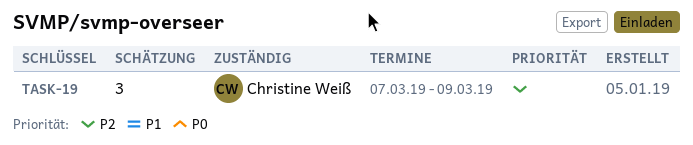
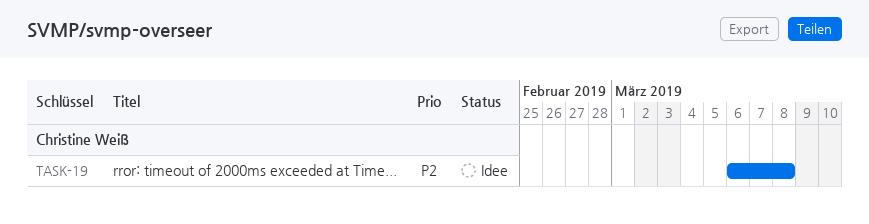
TASK-19, start: Mar 7 -> Mar 6
TASK-19, due: Mar 9 -> Mar 8

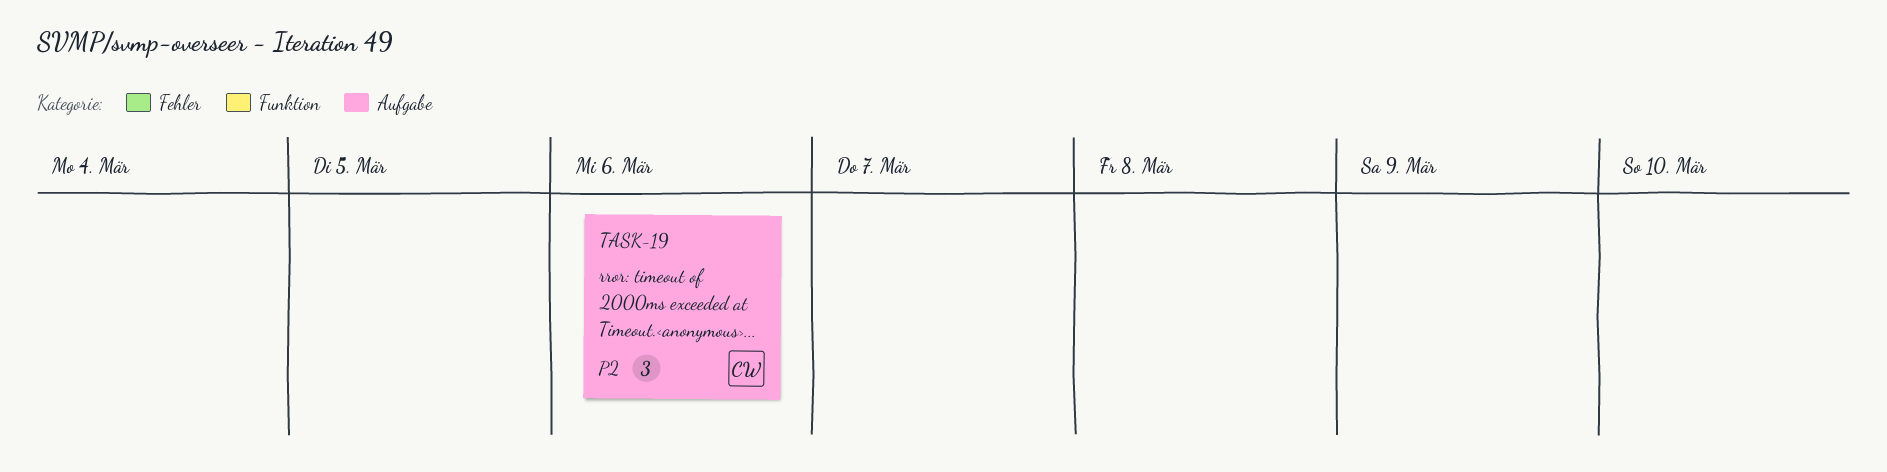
TASK-19, due: Mar 8 -> Mar 6

